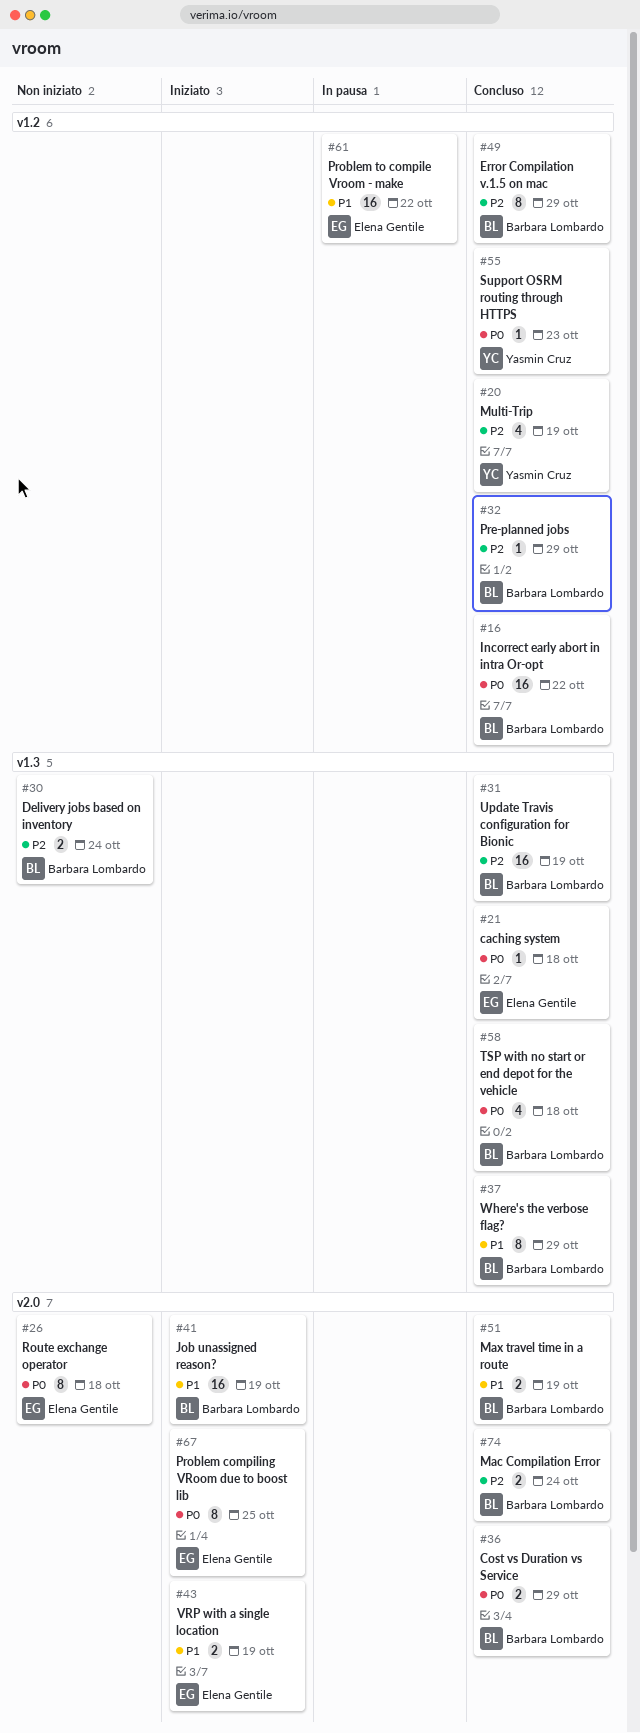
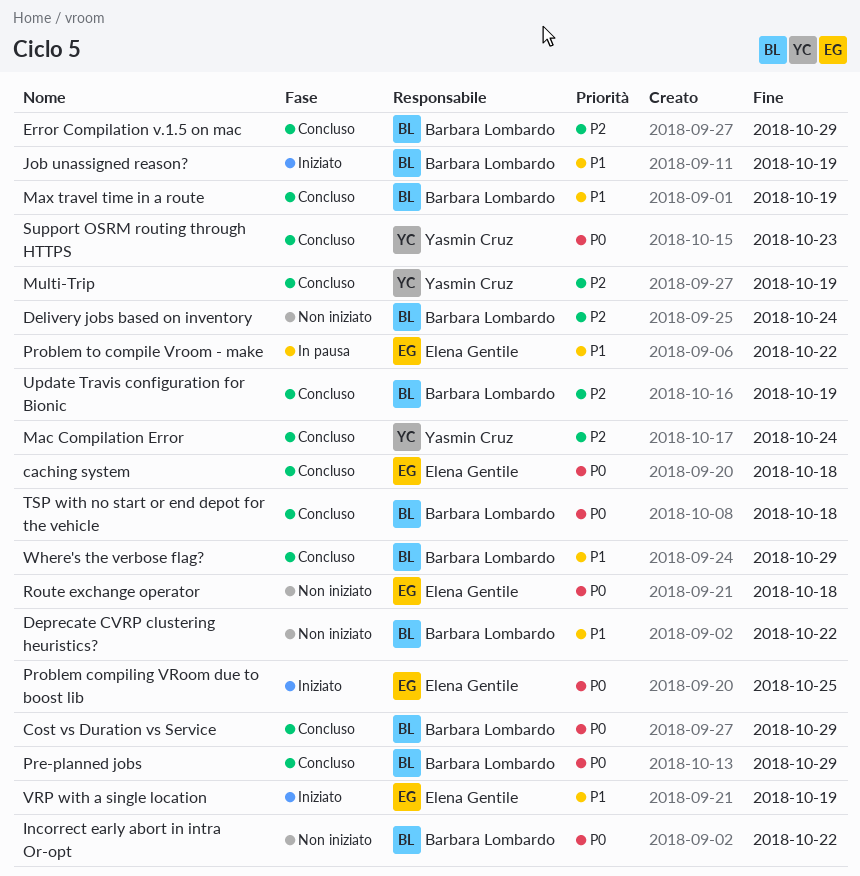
Deprecate CVRP clustering heuristics?: none -> present
Incorrect early abort in intra Or-opt, status: Concluso -> Non iniziato
Mac Compilation Error, owner: Barbara Lombardo -> Yasmin Cruz
Pre-planned jobs, priority: P2 -> P0

